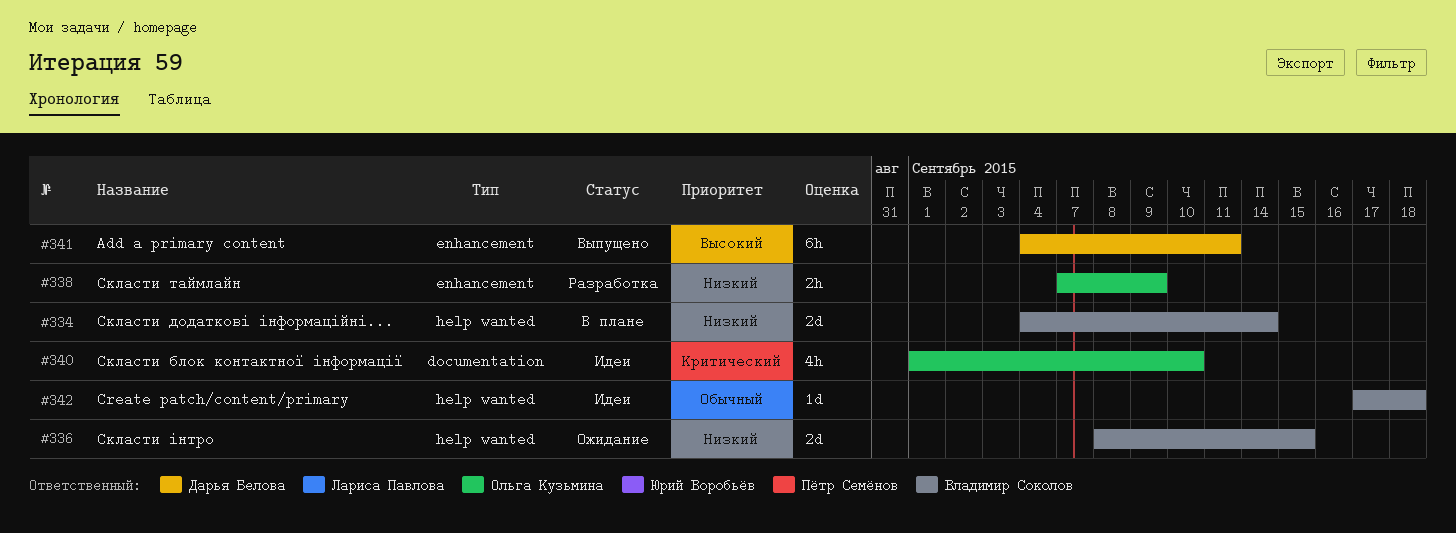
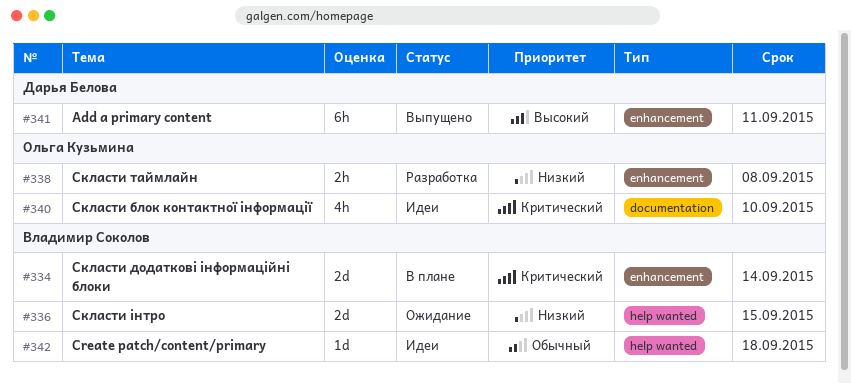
#334, priority: Низкий -> Критический
#334, label: help wanted -> enhancement
#338, due: Sep 9 -> Sep 8

